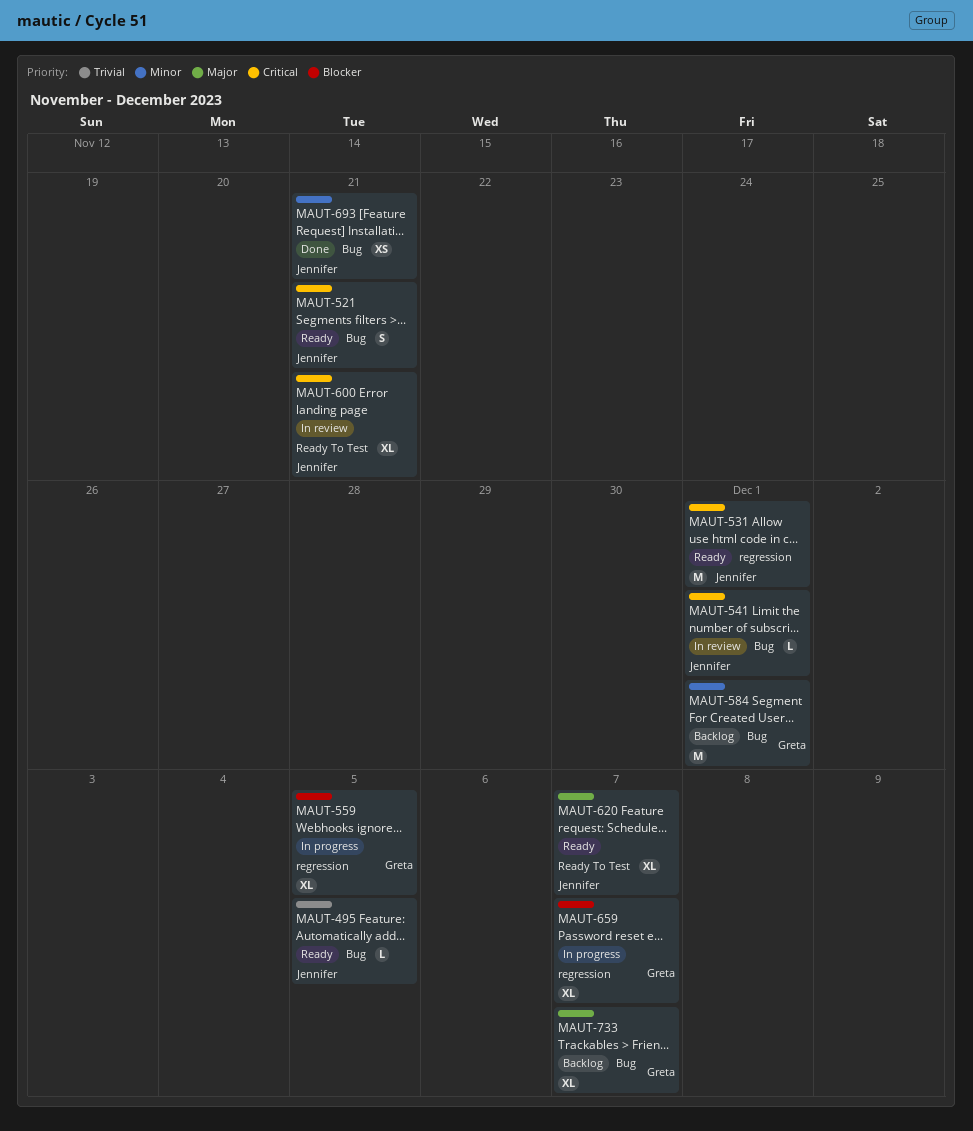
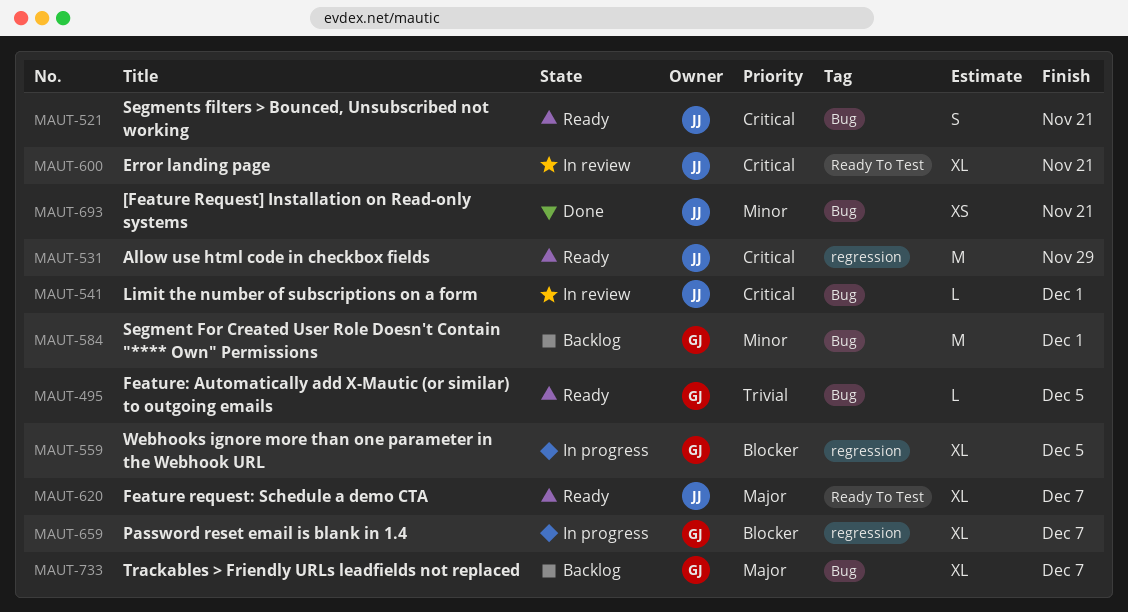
MAUT-495, owner: Jennifer -> Greta
MAUT-531, due: Dec 1 -> Nov 29

